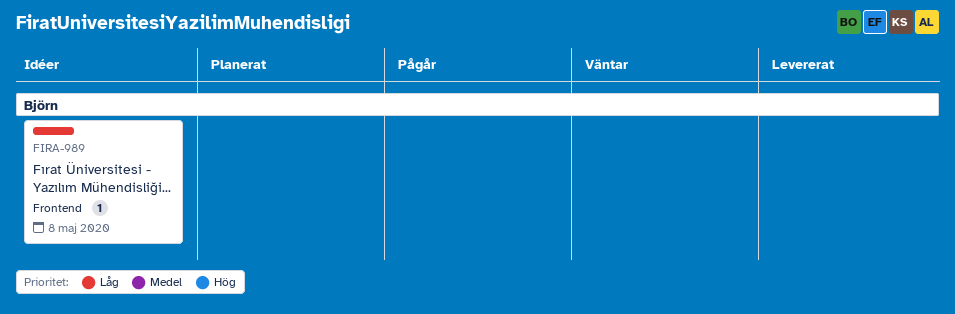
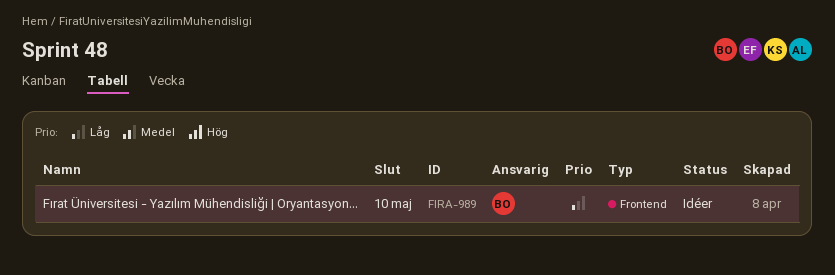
FIRA-989, due: May 8 -> May 10

